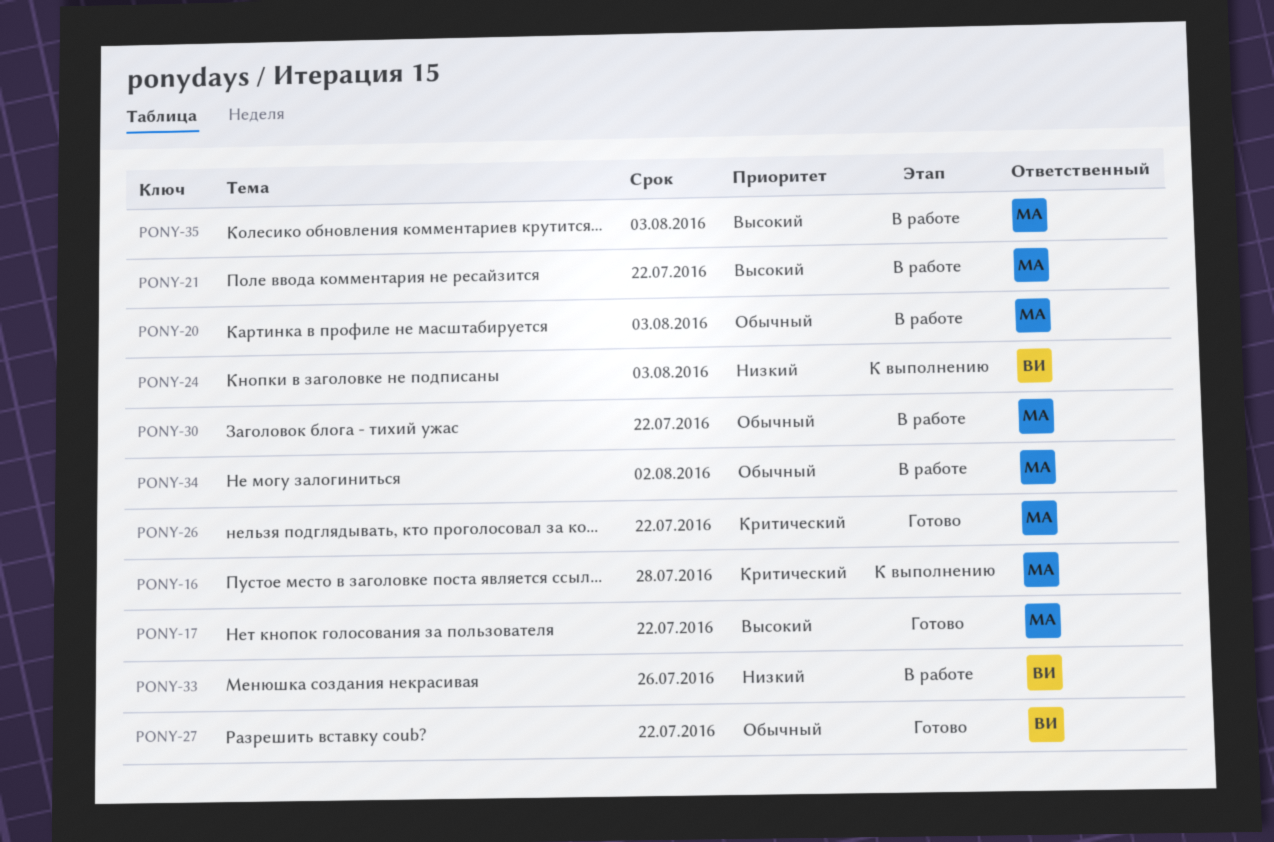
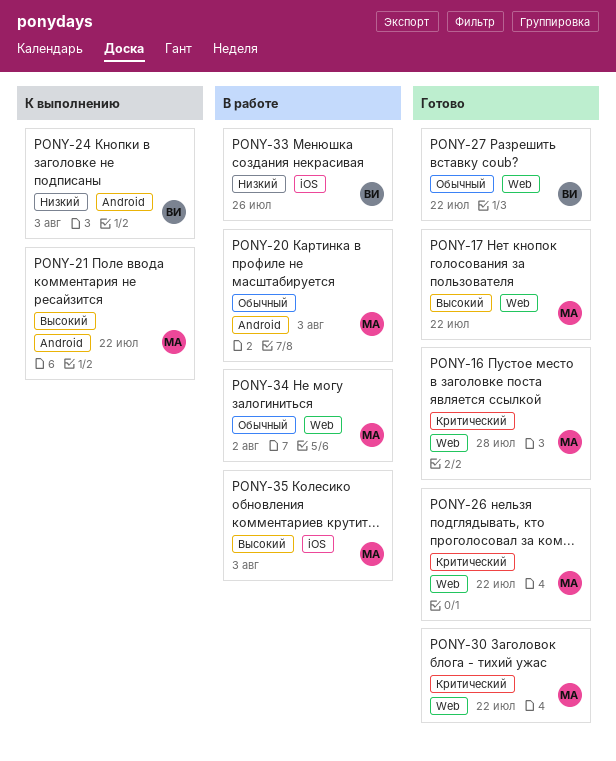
PONY-16, status: К выполнению -> Готово
PONY-21, status: В работе -> К выполнению
PONY-30, status: В работе -> Готово
PONY-30, priority: Обычный -> Критический

